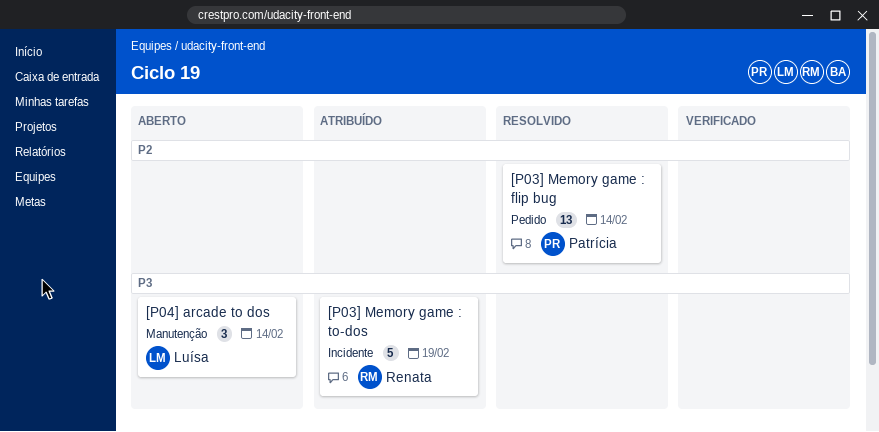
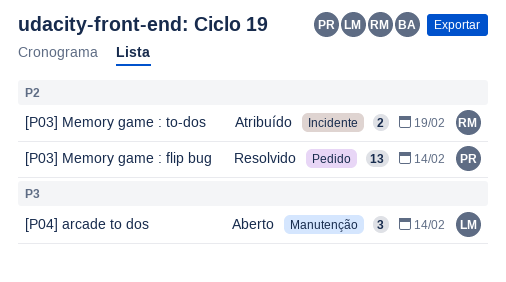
[P03] Memory game : to-dos, priority: P3 -> P2
[P03] Memory game : to-dos, estimate: 5 -> 2

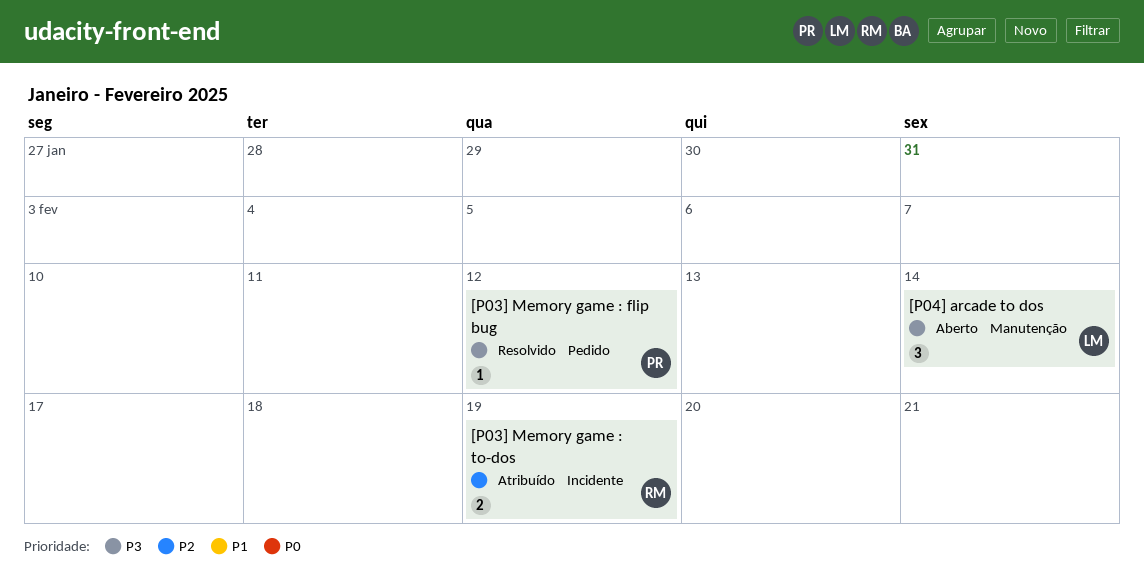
[P03] Memory game : flip bug, priority: P2 -> P3
[P03] Memory game : flip bug, estimate: 13 -> 1
[P03] Memory game : flip bug, due: Feb 14 -> Feb 12

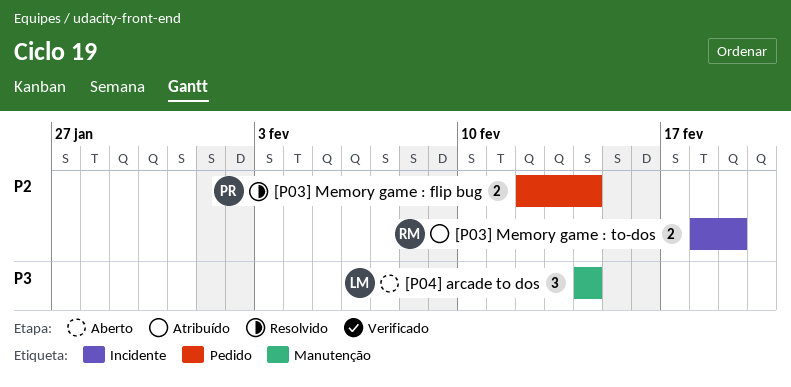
[P03] Memory game : flip bug, priority: P3 -> P2
[P03] Memory game : flip bug, estimate: 1 -> 2
[P03] Memory game : flip bug, due: Feb 12 -> Feb 14

